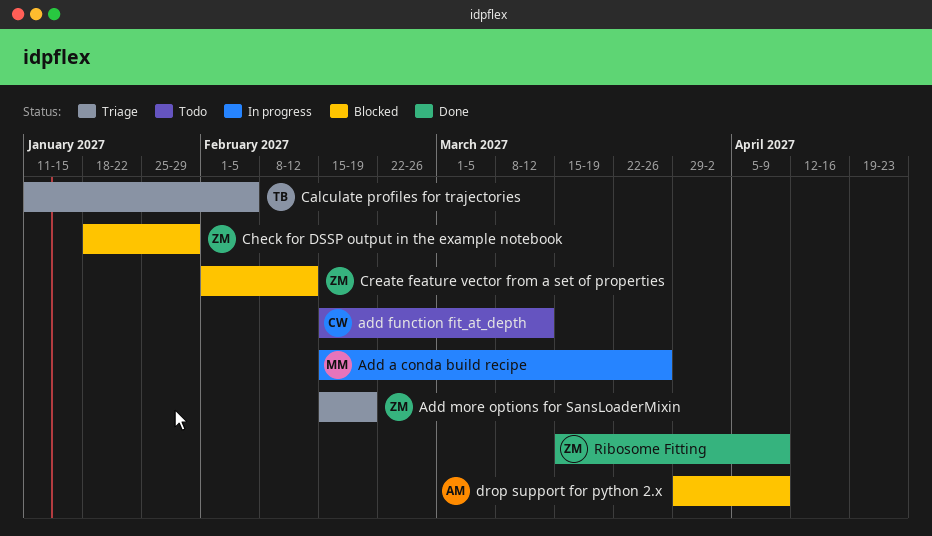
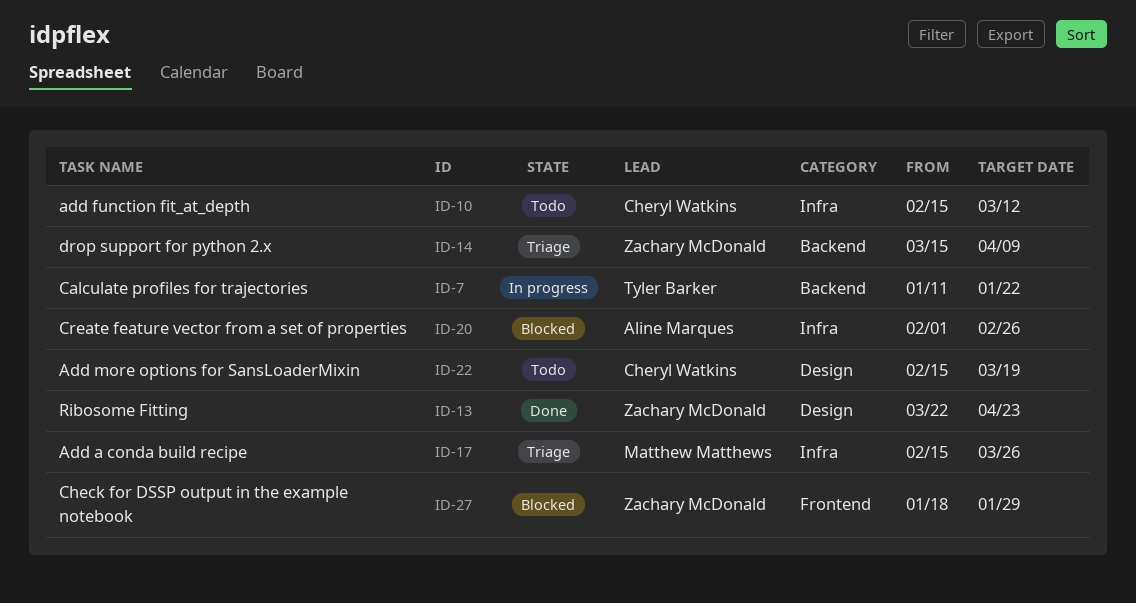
Add a conda build recipe, status: In progress -> Triage
Add more options for SansLoaderMixin, status: Triage -> Todo
Add more options for SansLoaderMixin, owner: Zachary McDonald -> Cheryl Watkins
Add more options for SansLoaderMixin, due: Feb 19 -> Mar 19
Calculate profiles for trajectories, status: Triage -> In progress
Calculate profiles for trajectories, due: Feb 5 -> Jan 22
Create feature vector from a set of properties, owner: Zachary McDonald -> Aline Marques
Create feature vector from a set of properties, due: Feb 12 -> Feb 26
drop support for python 2.x, status: Blocked -> Triage
drop support for python 2.x, owner: Aline Marques -> Zachary McDonald
drop support for python 2.x, start: Mar 29 -> Mar 15
Ribosome Fitting, start: Mar 15 -> Mar 22
Ribosome Fitting, due: Apr 9 -> Apr 23

